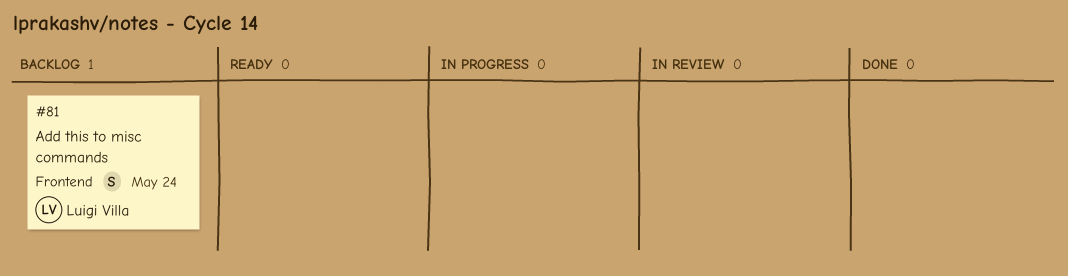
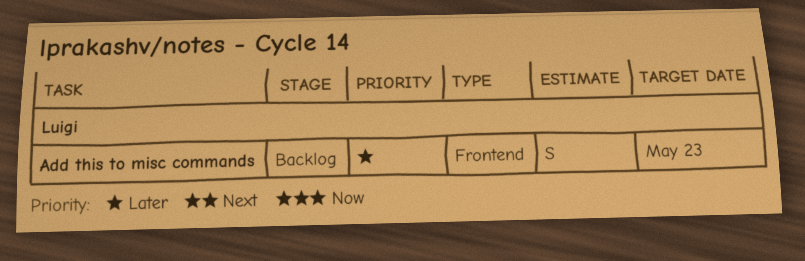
Add this to misc commands, due: May 24 -> May 23

